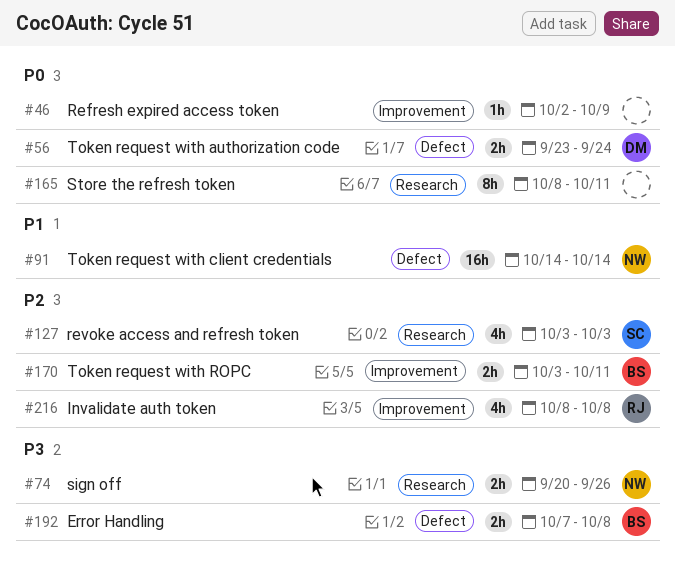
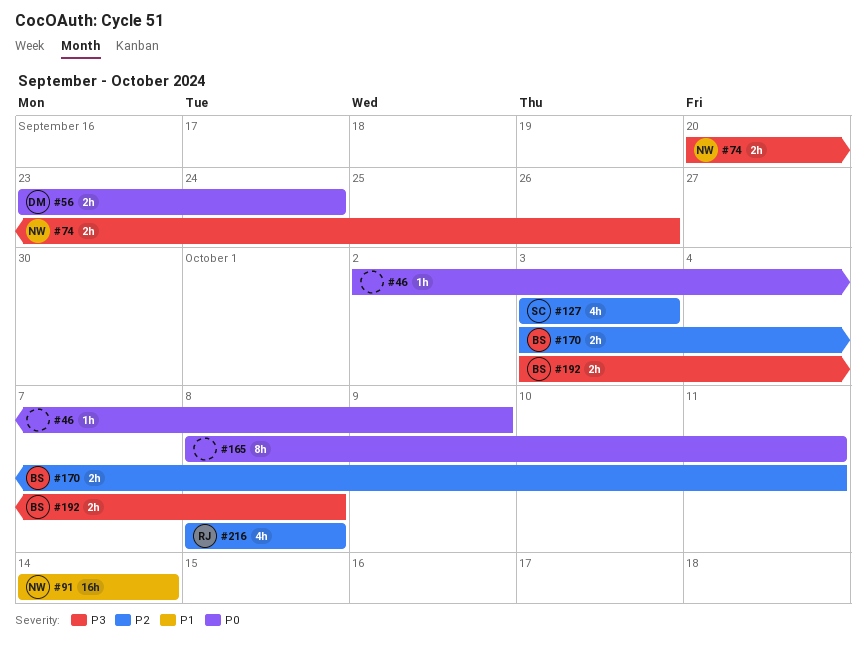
#192, start: Oct 7 -> Oct 3

